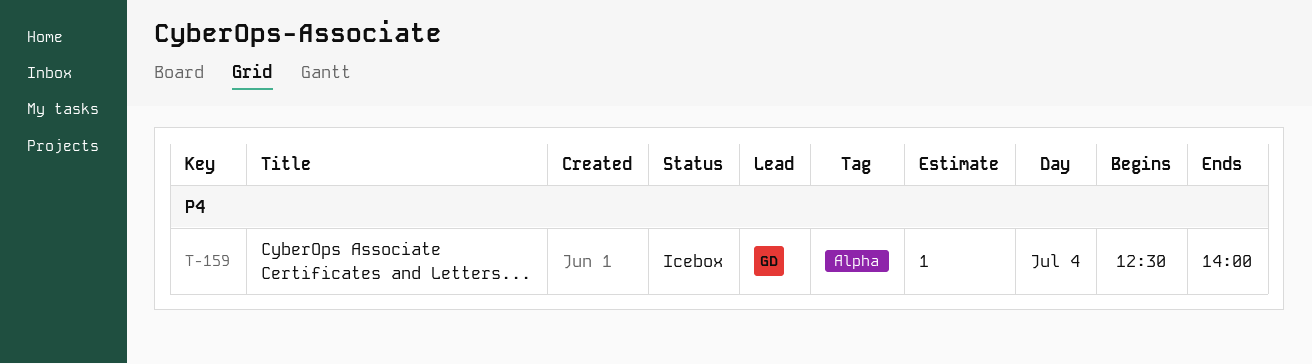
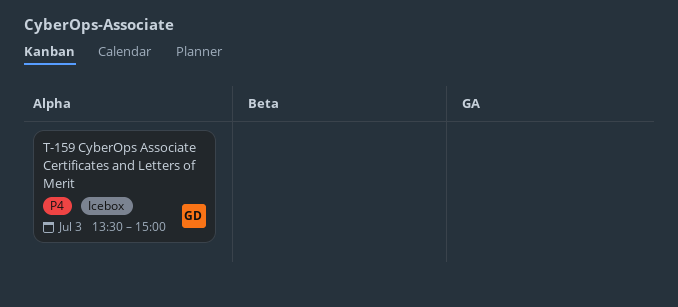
T-159, day: Jul 4 -> Jul 3
T-159, begins: 12:30 -> 13:30
T-159, ends: 14:00 -> 15:00

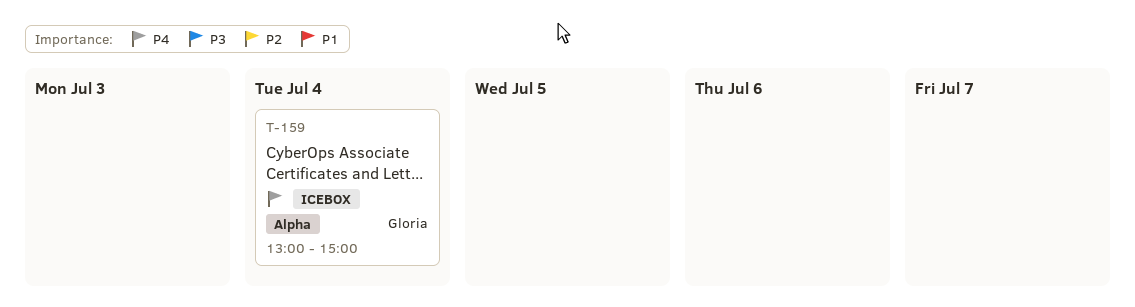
T-159, day: Jul 3 -> Jul 4
T-159, begins: 13:30 -> 13:00

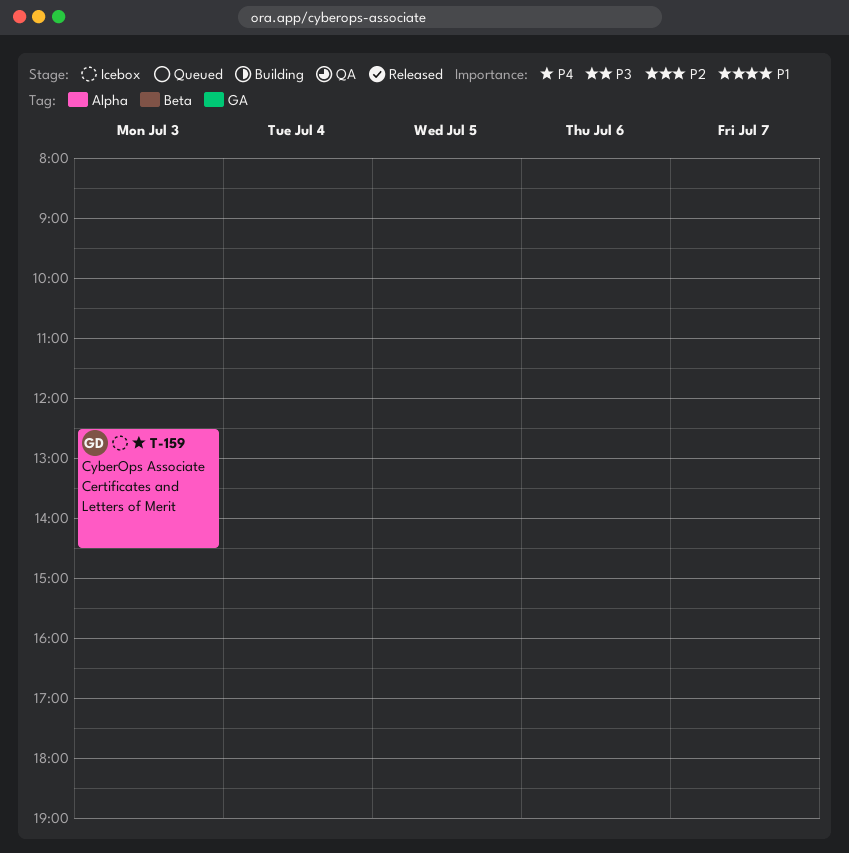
T-159, day: Jul 4 -> Jul 3
T-159, begins: 13:00 -> 12:30
T-159, ends: 15:00 -> 14:30

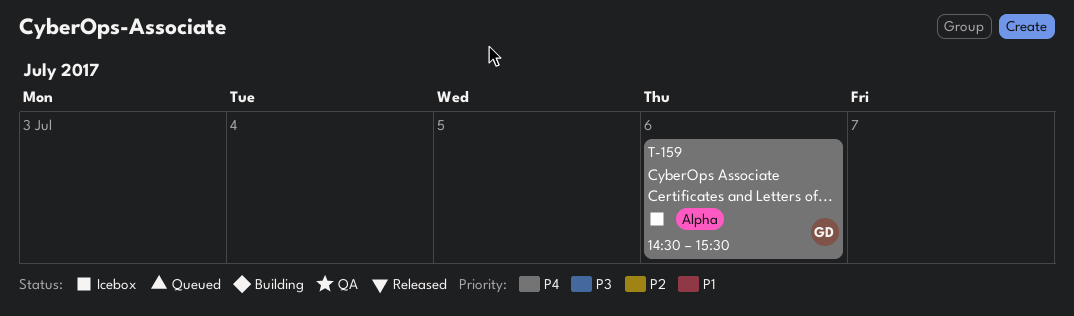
T-159, day: Jul 3 -> Jul 6
T-159, begins: 12:30 -> 14:30
T-159, ends: 14:30 -> 15:30

